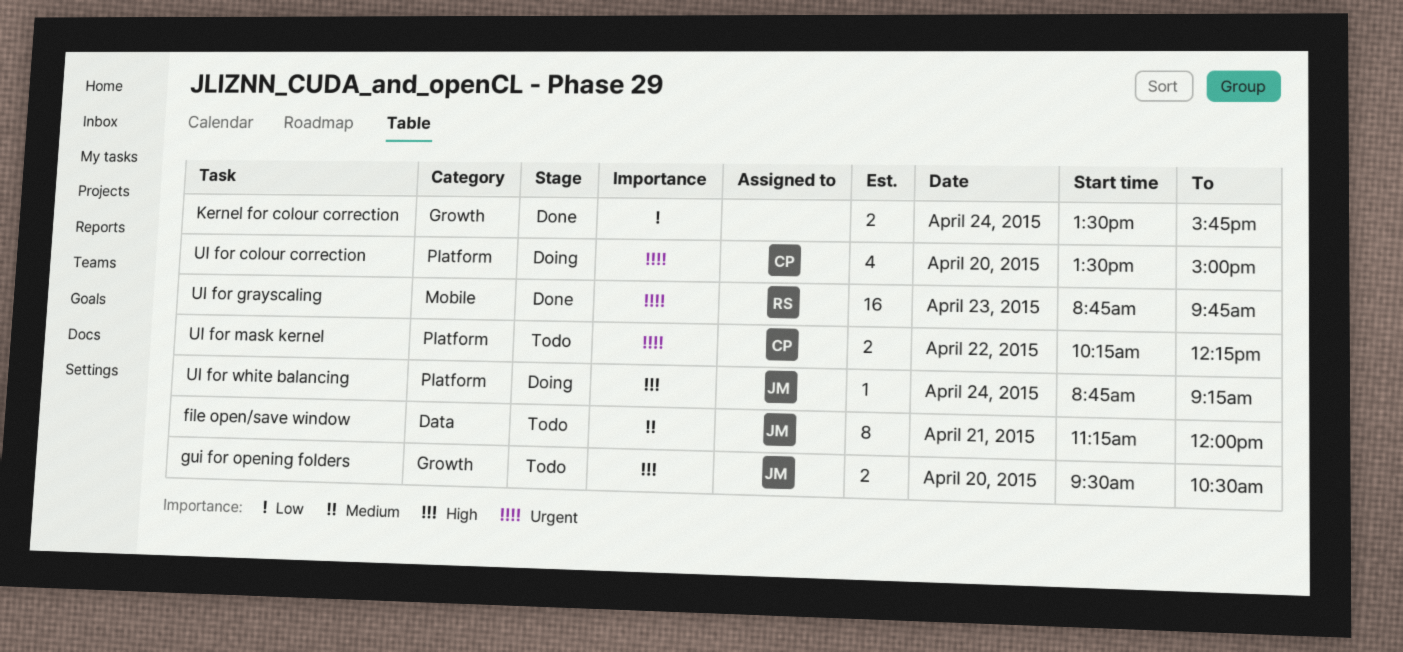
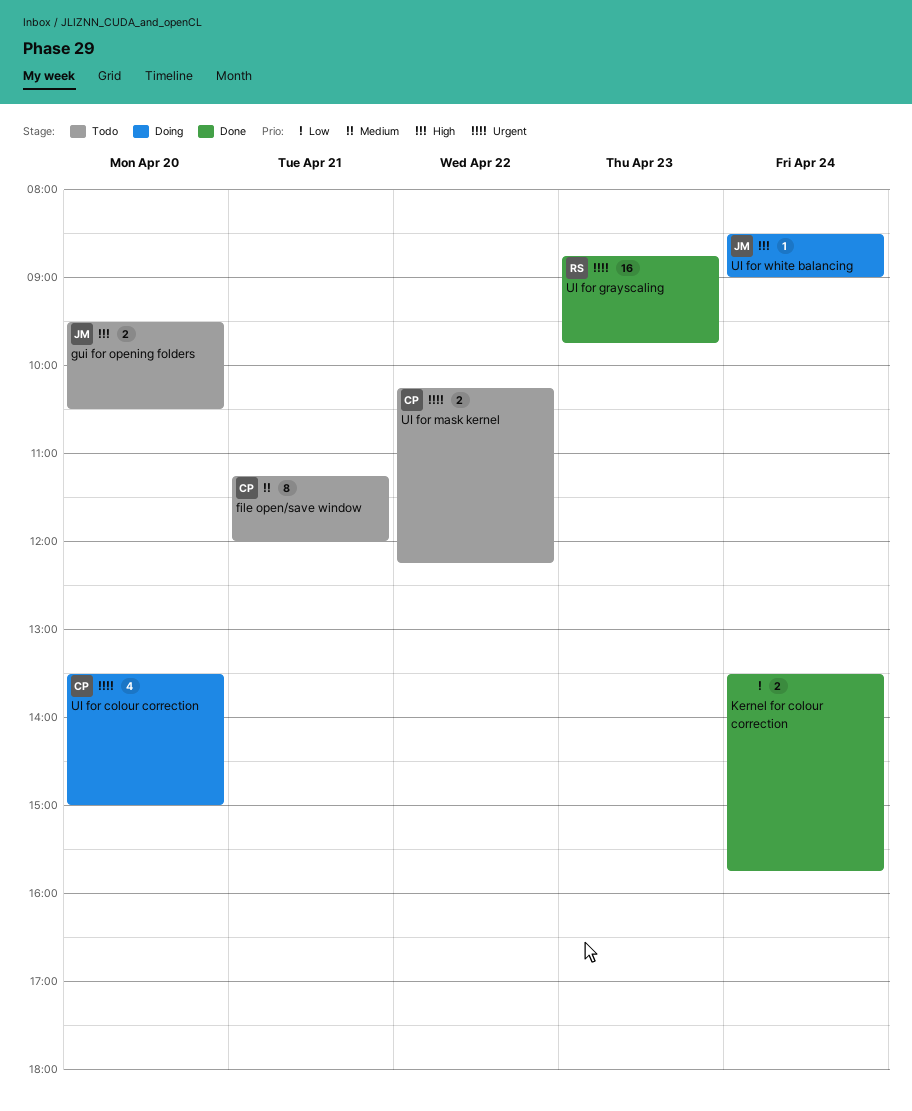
file open/save window, owner: JM -> CP
UI for white balancing, begins: 08:45 -> 08:30
UI for white balancing, ends: 09:15 -> 09:00

